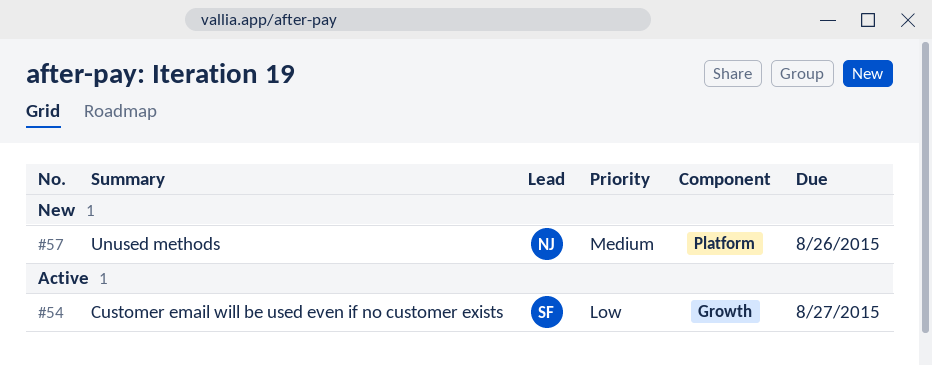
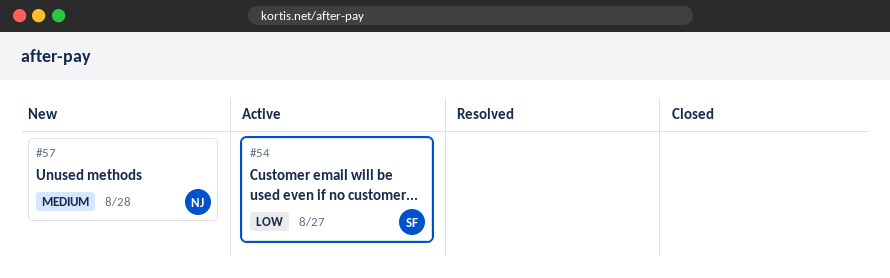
#57, due: Aug 26 -> Aug 28

